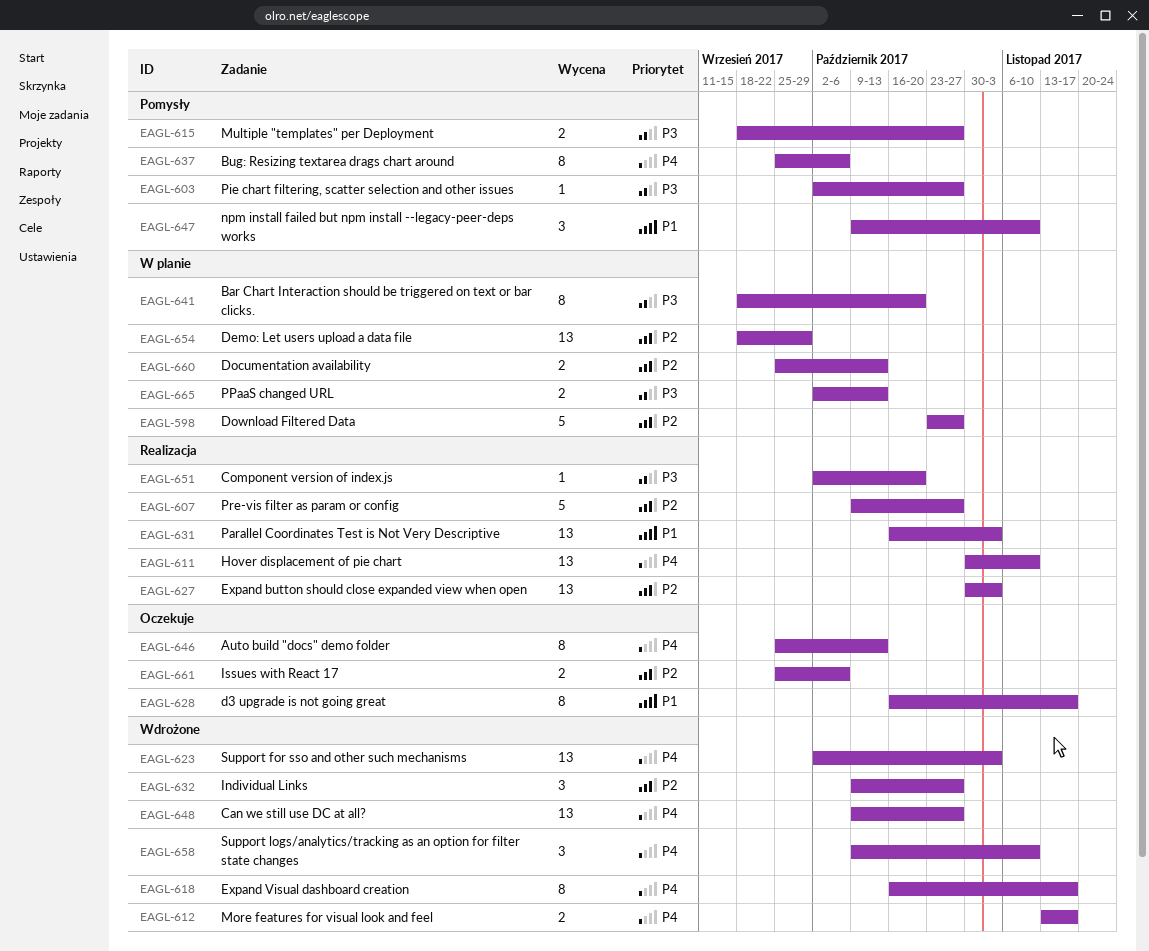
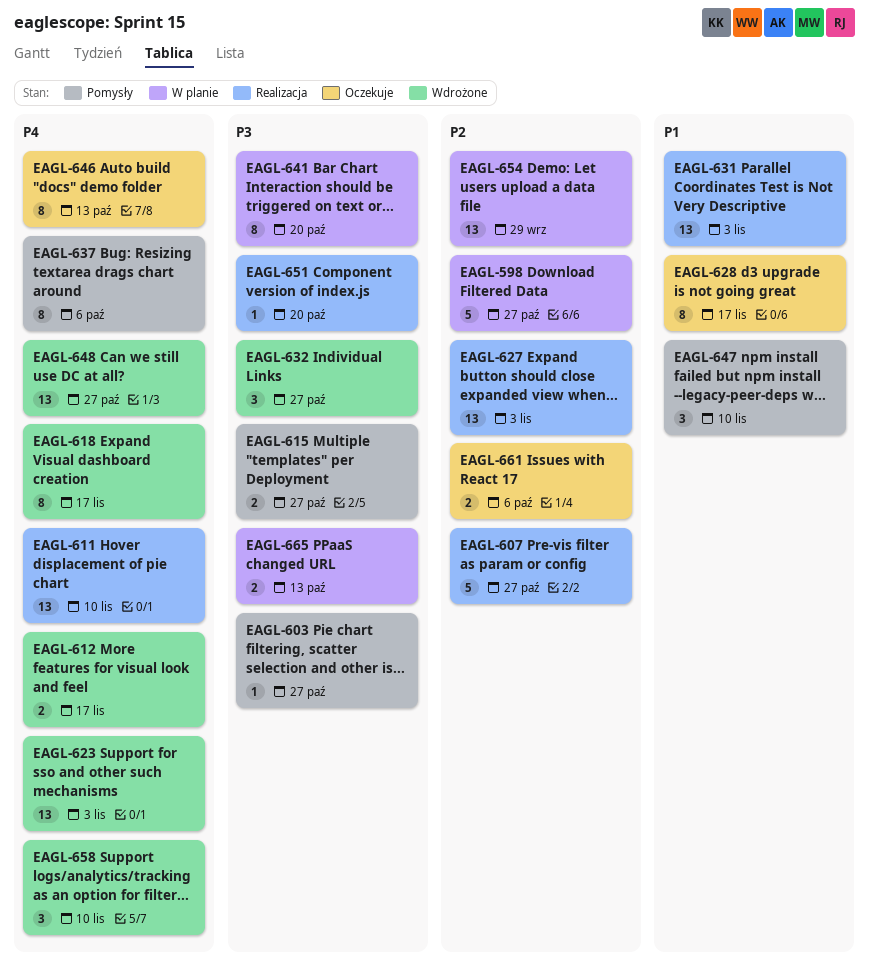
EAGL-632, priority: P2 -> P3
EAGL-660: present -> none

